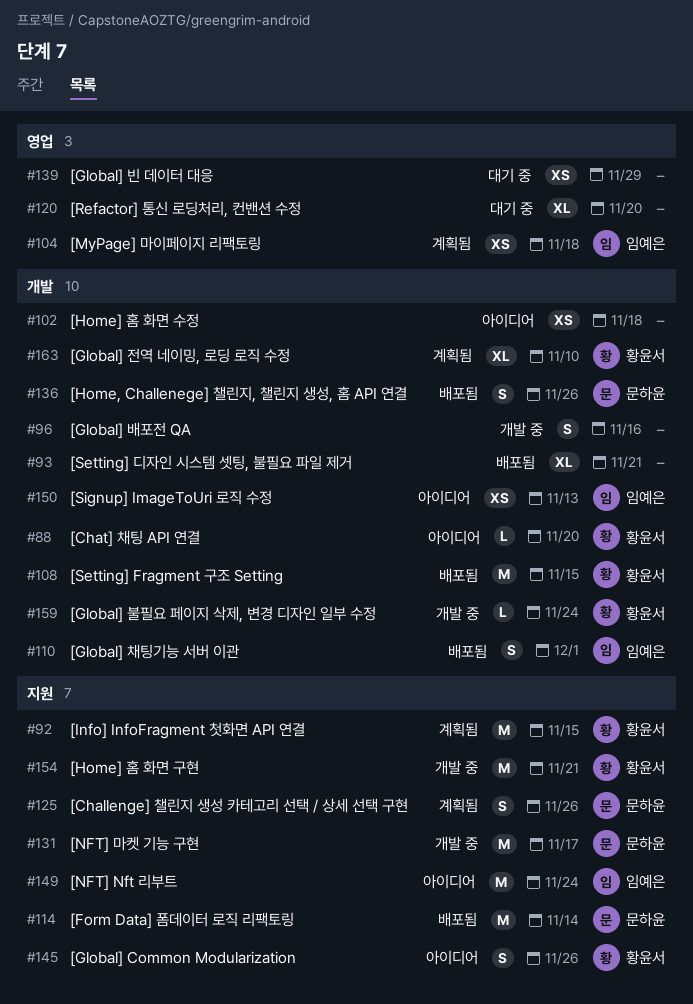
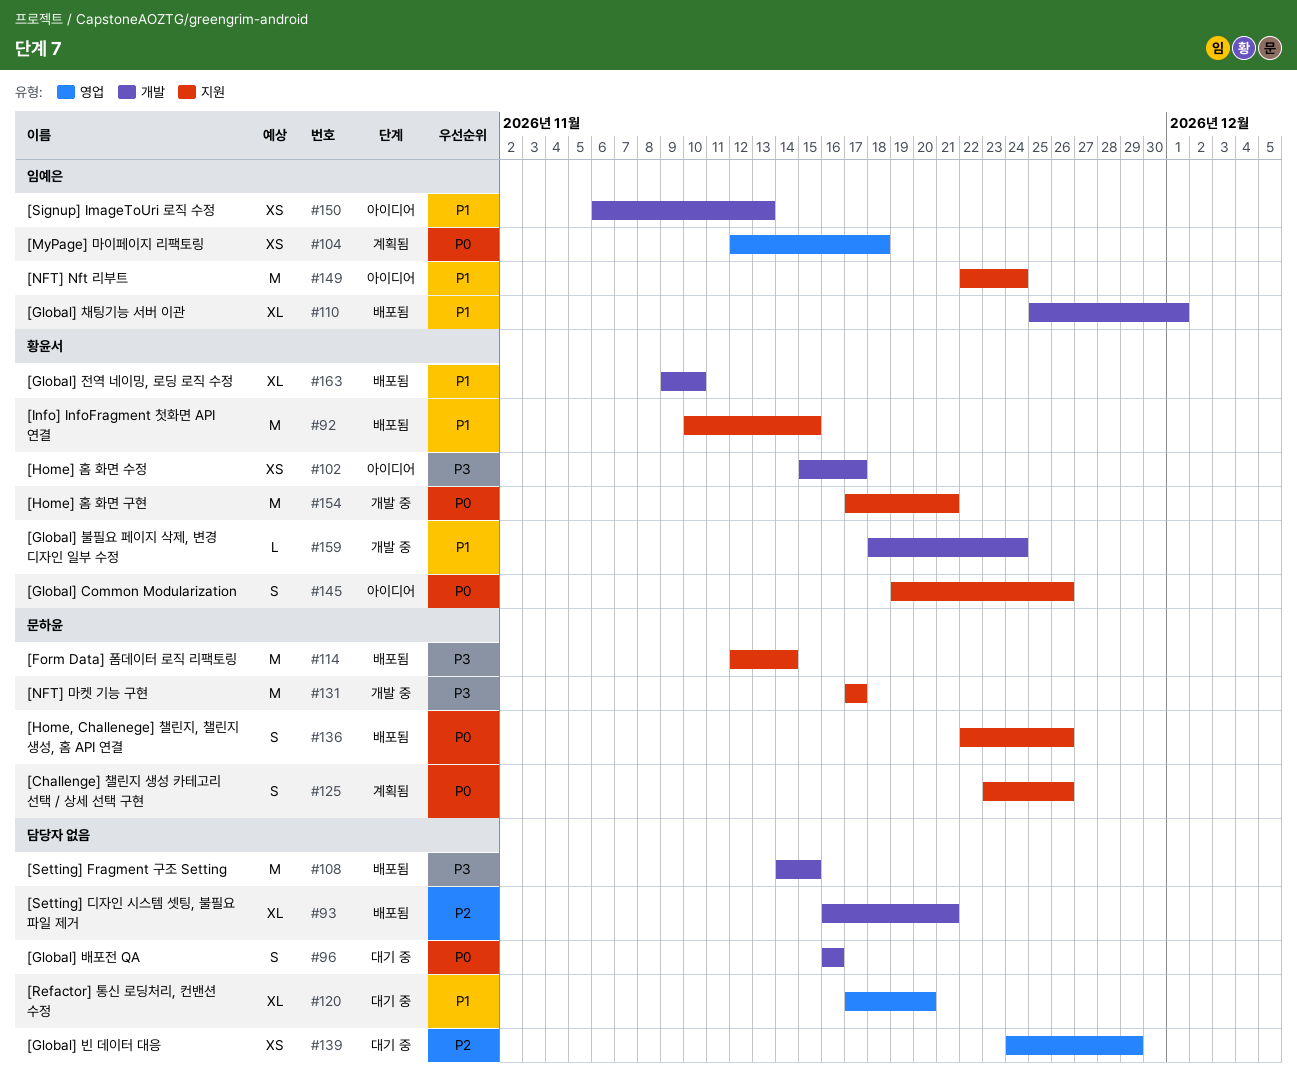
#88: present -> none
#92, status: 계획됨 -> 배포됨
#96, status: 개발 중 -> 대기 중
#102, owner: none -> 황윤서
#102, due: Nov 18 -> Nov 17
#108, owner: 황윤서 -> none
#110, estimate: S -> XL
#136, label: 개발 -> 지원
#163, status: 계획됨 -> 배포됨

